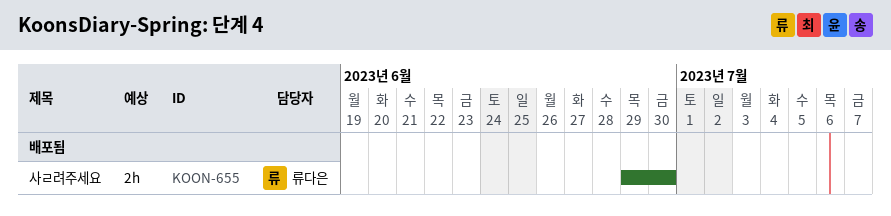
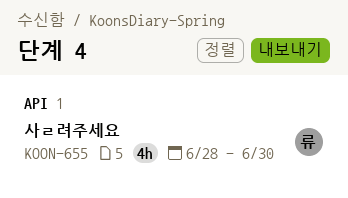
KOON-655, estimate: 2h -> 4h
KOON-655, start: Jun 29 -> Jun 28

